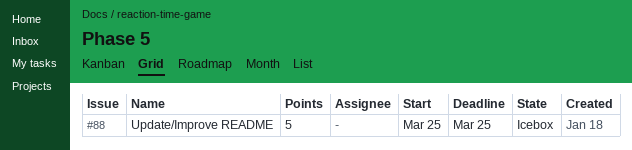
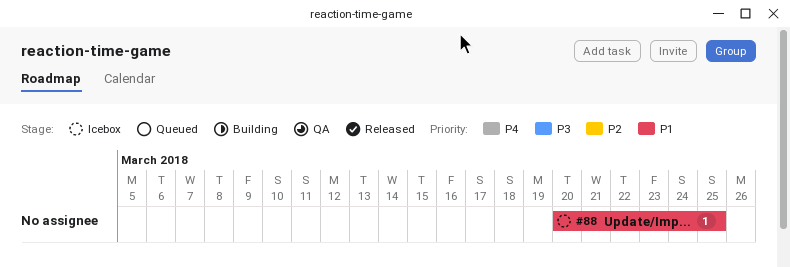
#88, estimate: 5 -> 1
#88, start: Mar 25 -> Mar 20

